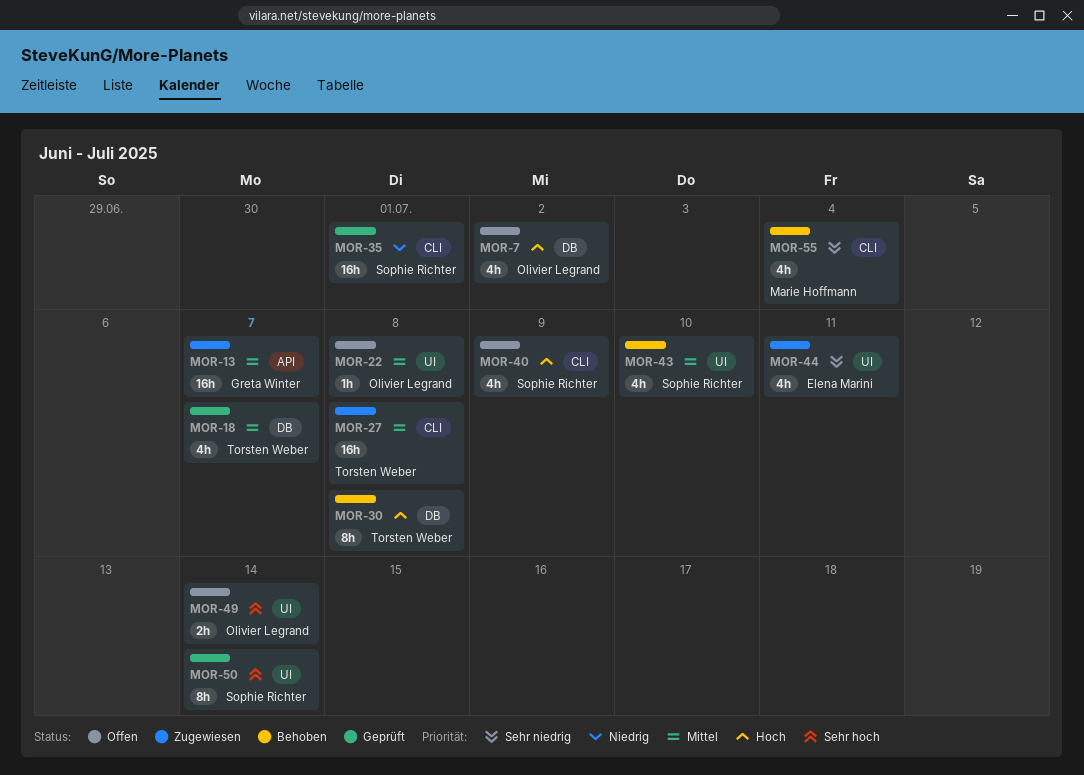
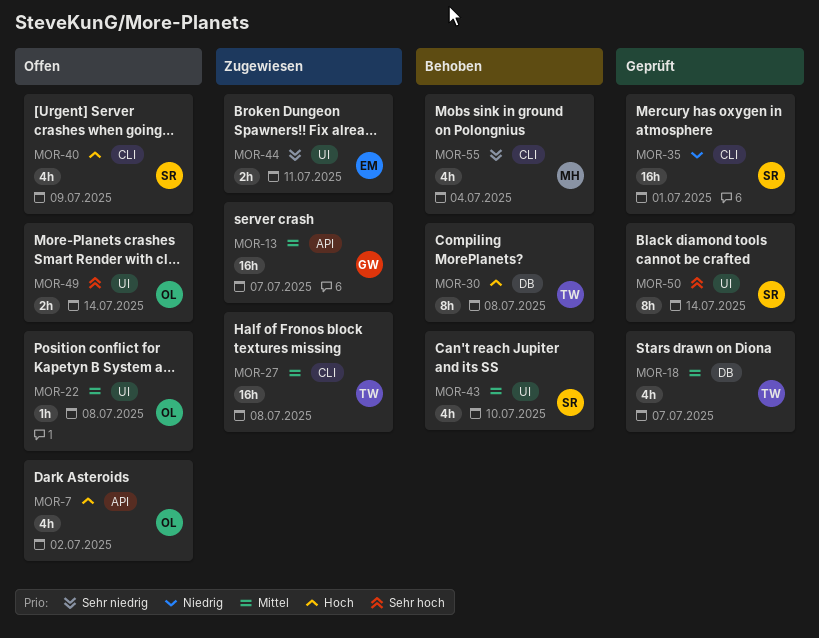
MOR-7, label: DB -> API
MOR-44, estimate: 4h -> 2h

